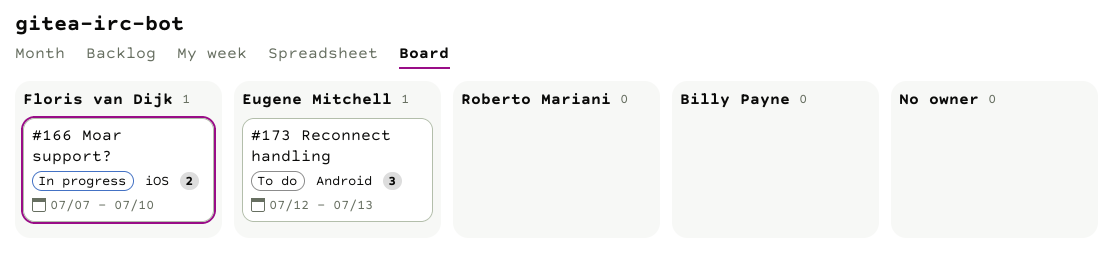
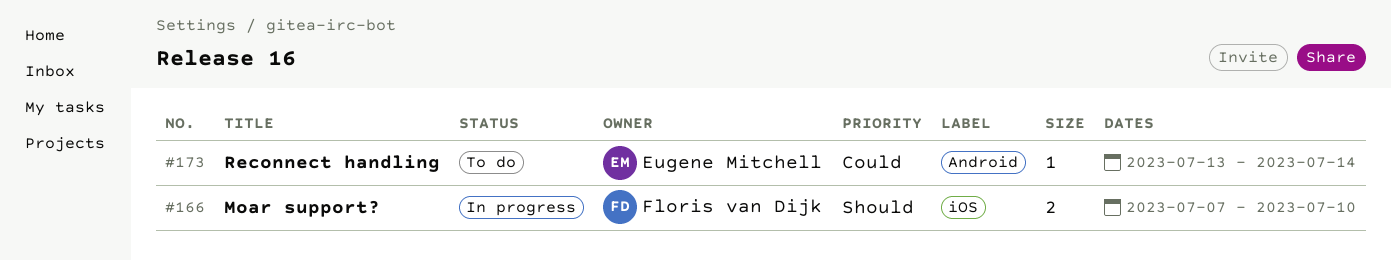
#173, estimate: 3 -> 1
#173, start: Jul 12 -> Jul 13
#173, due: Jul 13 -> Jul 14

